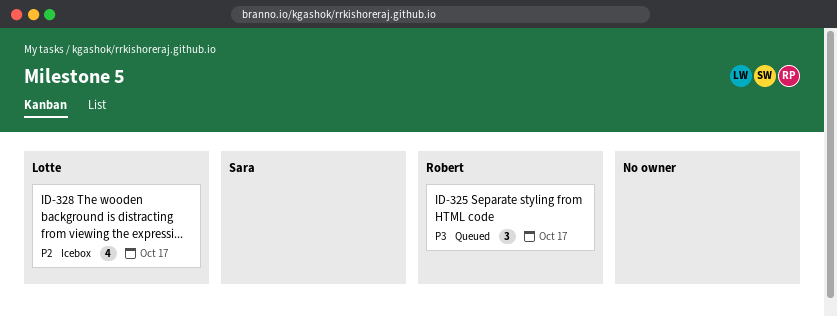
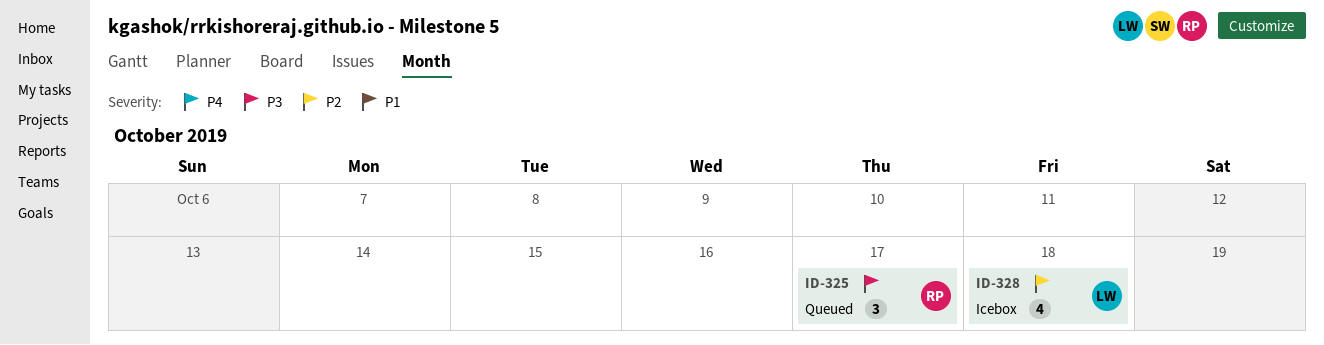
ID-328, due: Oct 17 -> Oct 18

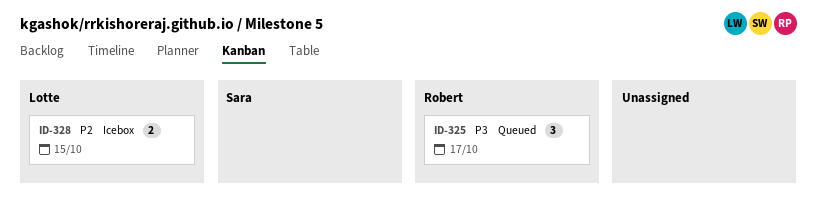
ID-328, estimate: 4 -> 2
ID-328, due: Oct 18 -> Oct 15

